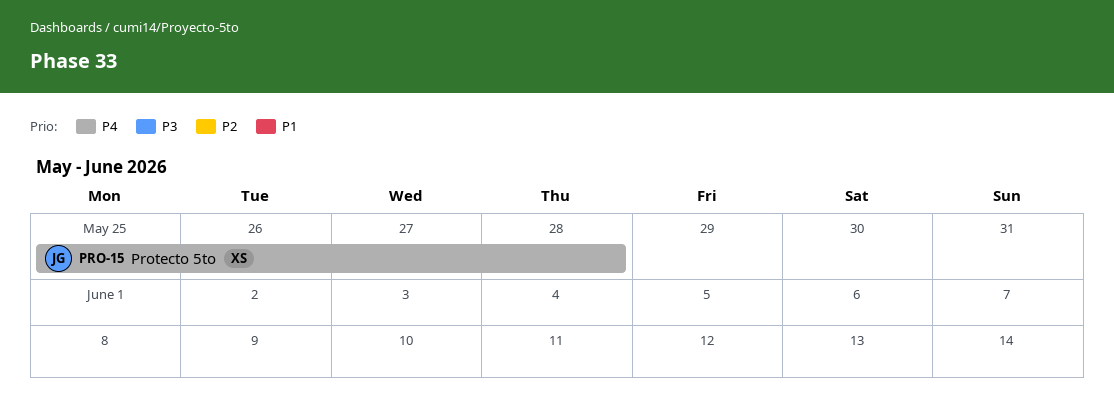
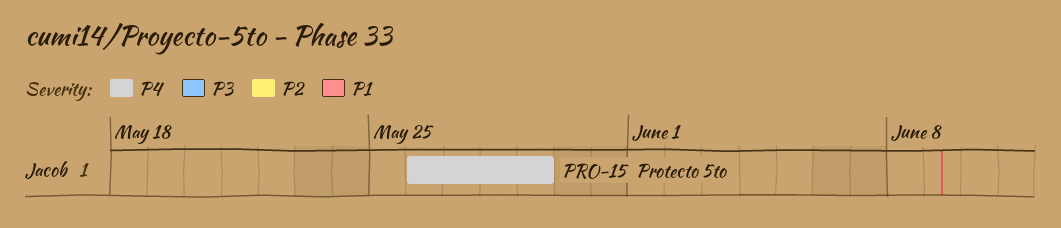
PRO-15, start: May 25 -> May 26
PRO-15, due: May 28 -> May 29

